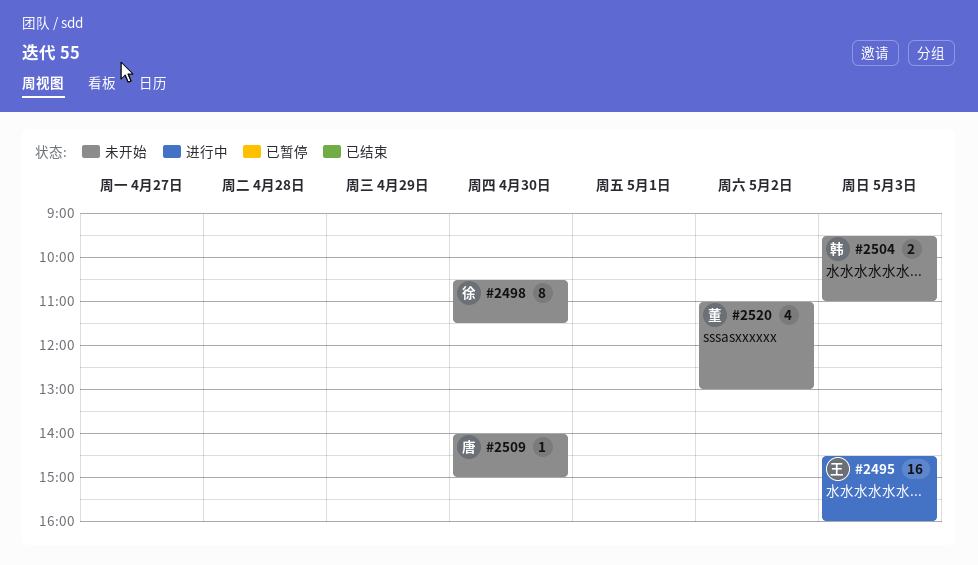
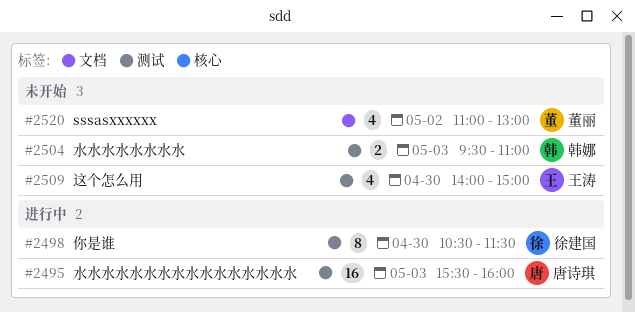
#2495, owner: 王涛 -> 唐诗琪
#2495, begins: 14:30 -> 15:30
#2498, status: 未开始 -> 进行中
#2509, owner: 唐诗琪 -> 王涛
#2509, estimate: 1 -> 4

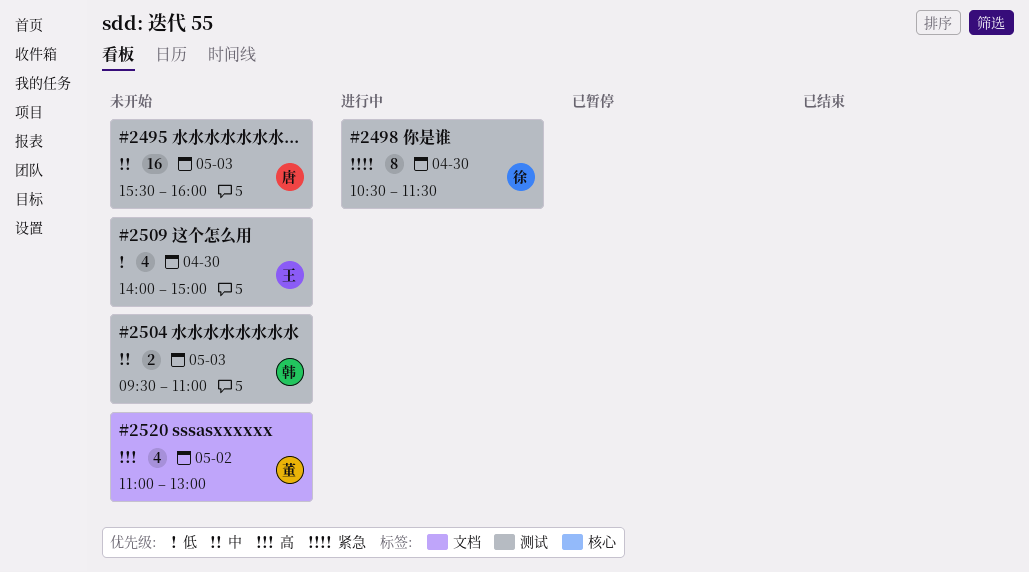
#2495, status: 进行中 -> 未开始

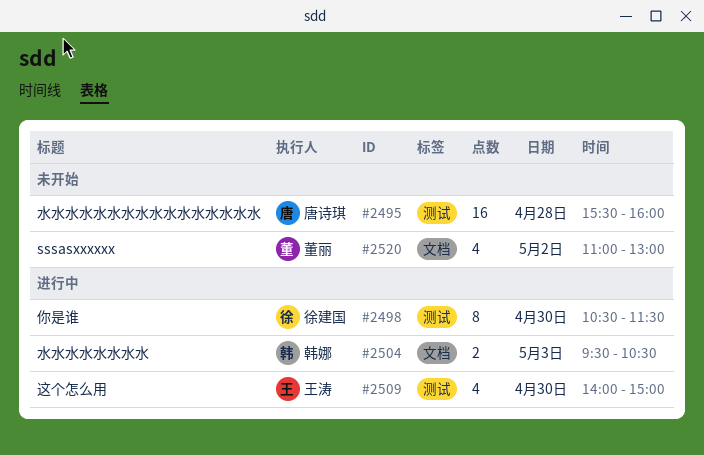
#2495, day: May 3 -> Apr 28
#2504, status: 未开始 -> 进行中
#2504, label: 测试 -> 文档
#2504, ends: 11:00 -> 10:30
#2509, status: 未开始 -> 进行中

